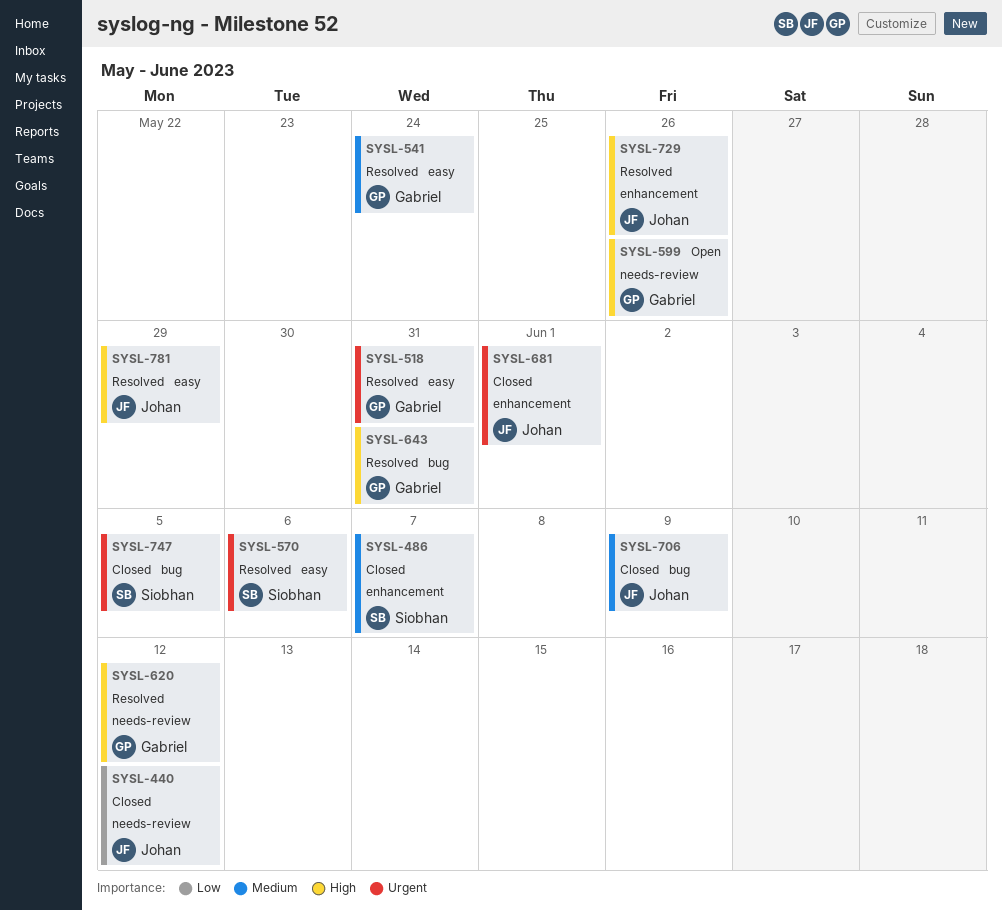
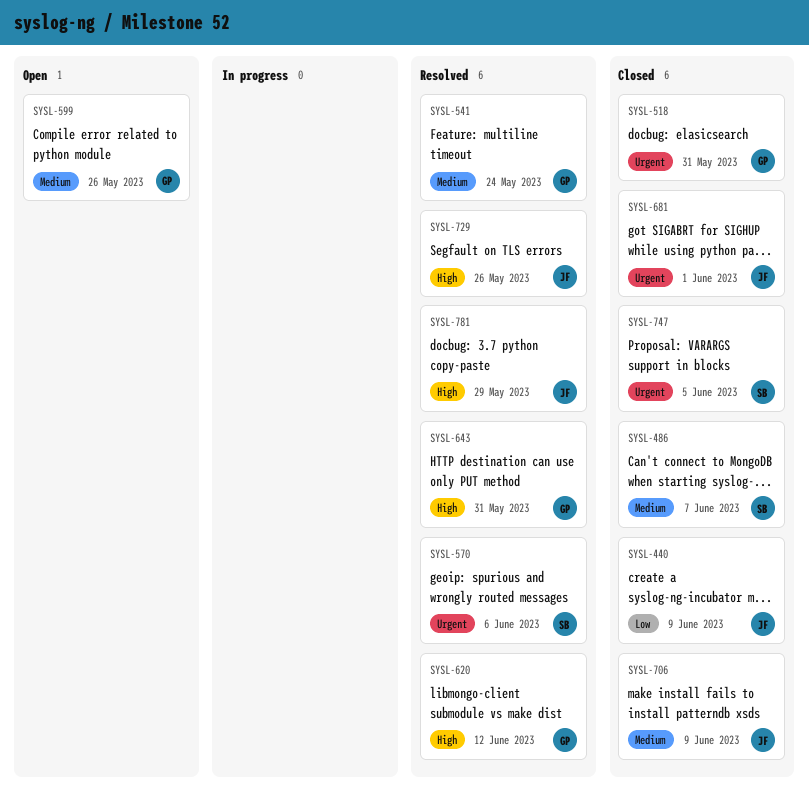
SYSL-440, due: Jun 12 -> Jun 9
SYSL-518, status: Resolved -> Closed
SYSL-599, priority: High -> Medium

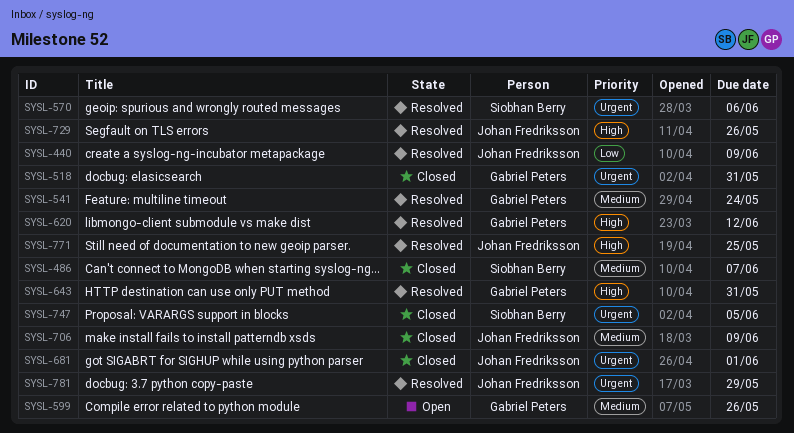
SYSL-440, status: Closed -> Resolved
SYSL-771: none -> present
SYSL-781, priority: High -> Urgent

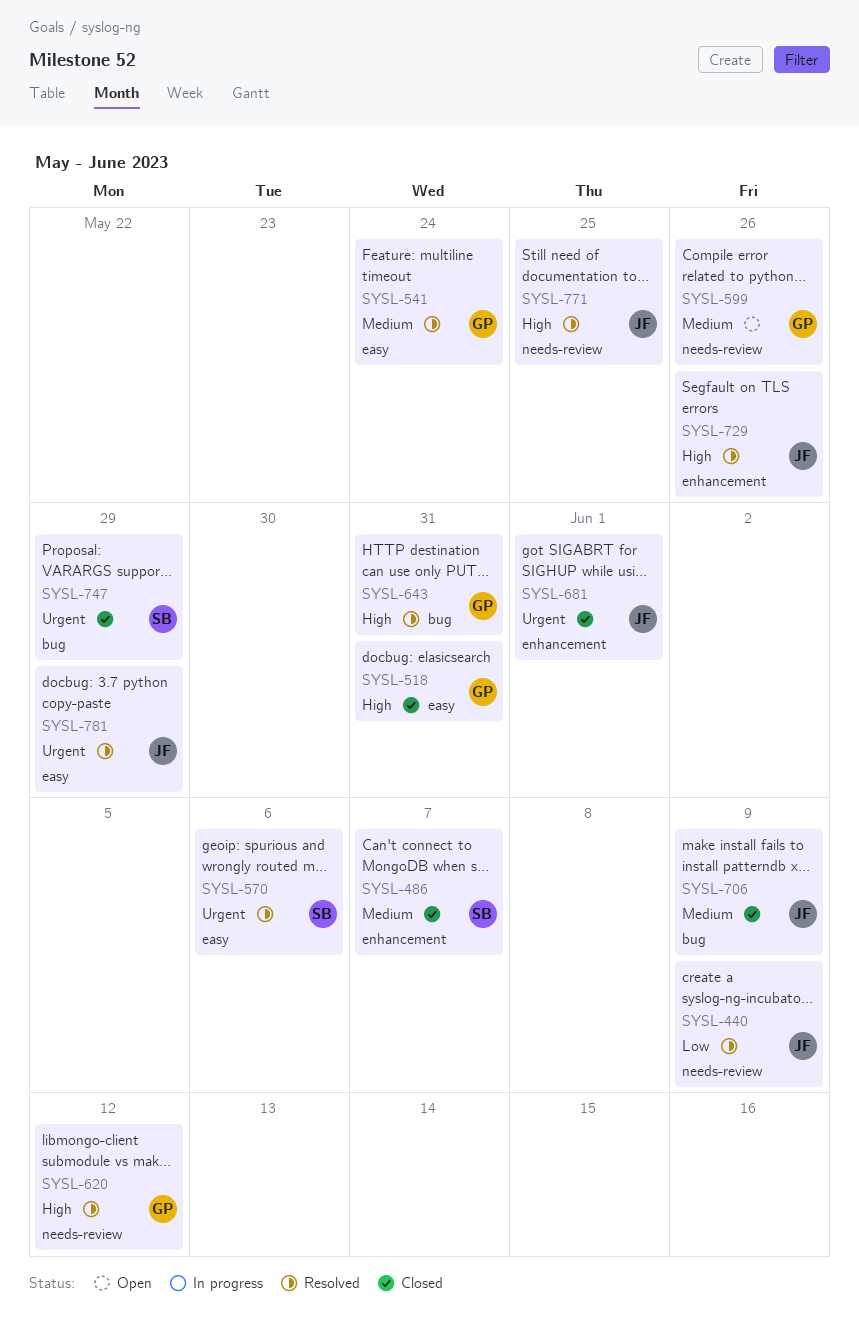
SYSL-518, priority: Urgent -> High
SYSL-747, due: Jun 5 -> May 29

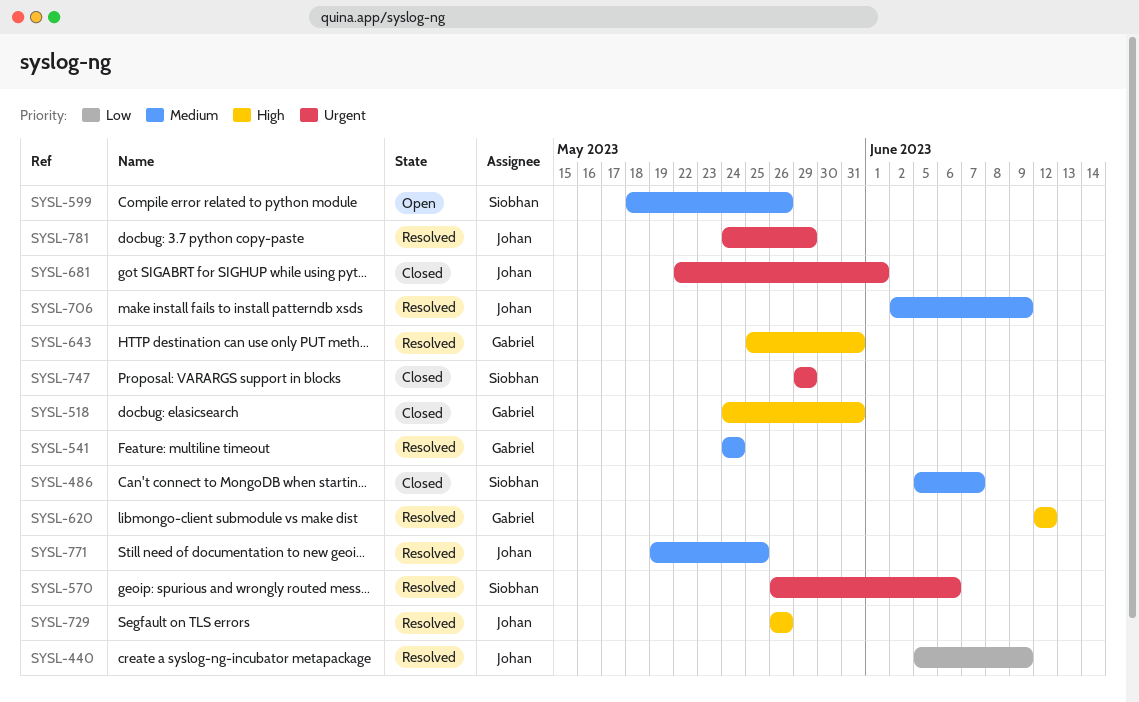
SYSL-599, owner: Gabriel -> Siobhan
SYSL-706, status: Closed -> Resolved
SYSL-771, priority: High -> Medium

